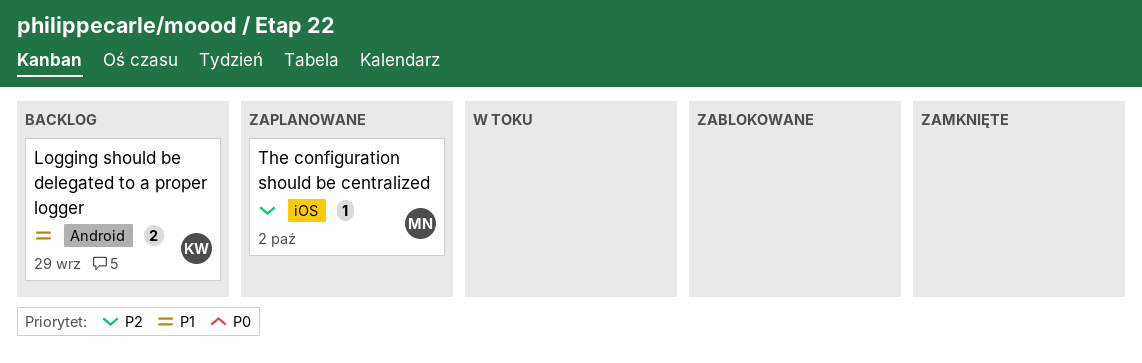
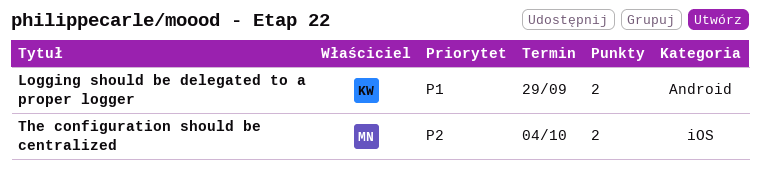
The configuration should be centralized, estimate: 1 -> 2
The configuration should be centralized, due: Oct 2 -> Oct 4

